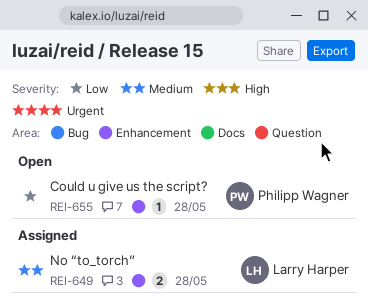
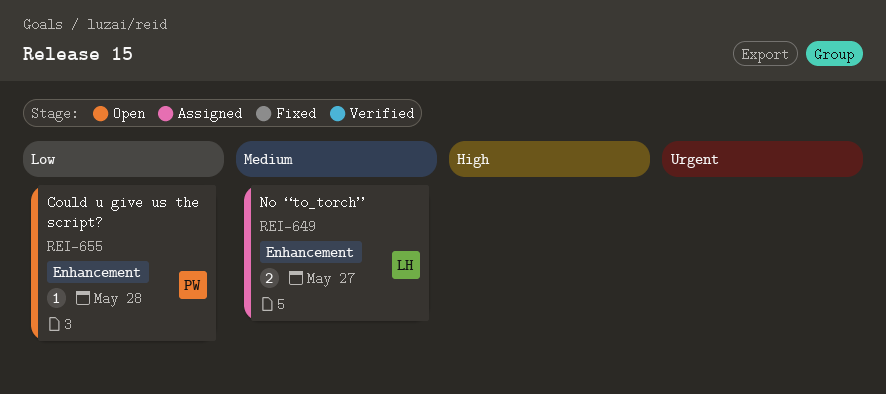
REI-649, due: May 28 -> May 27

